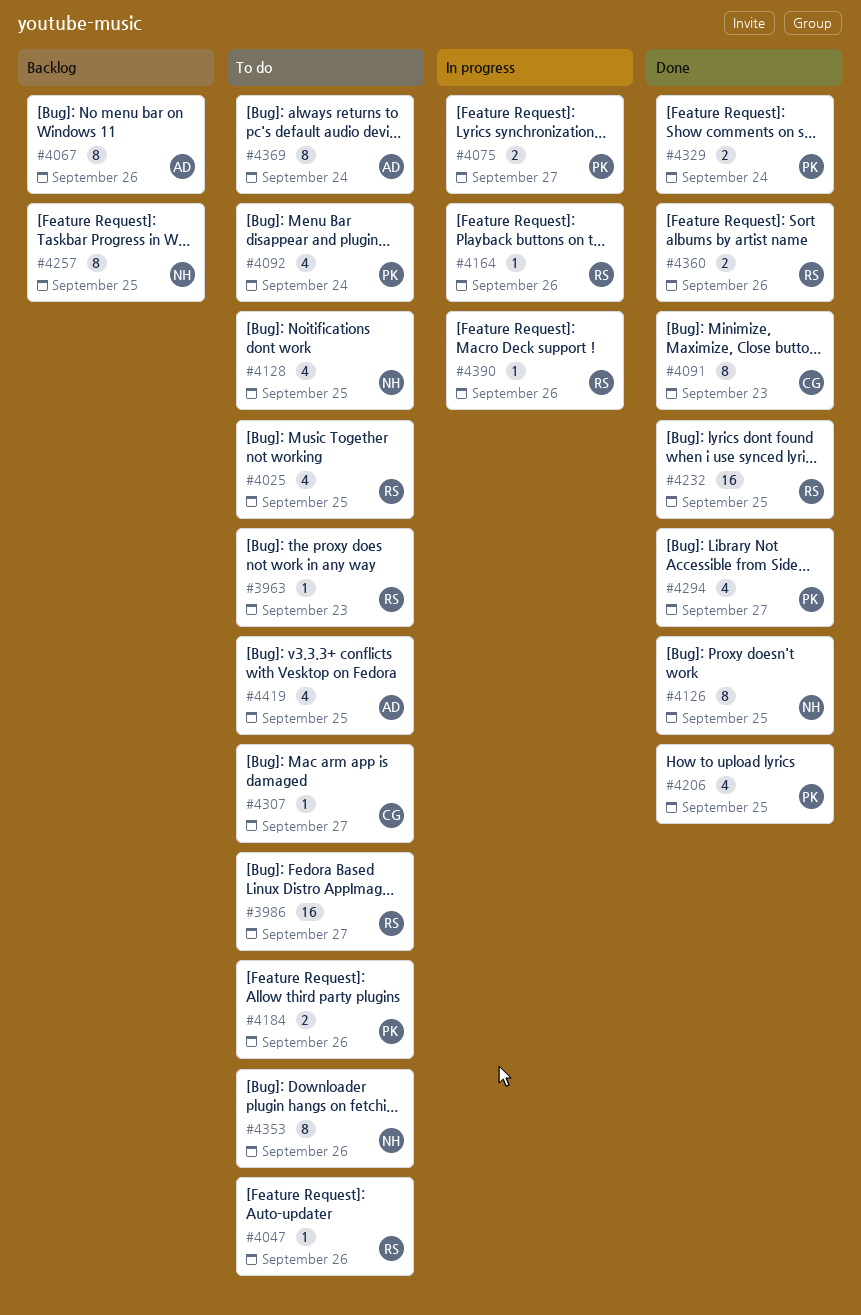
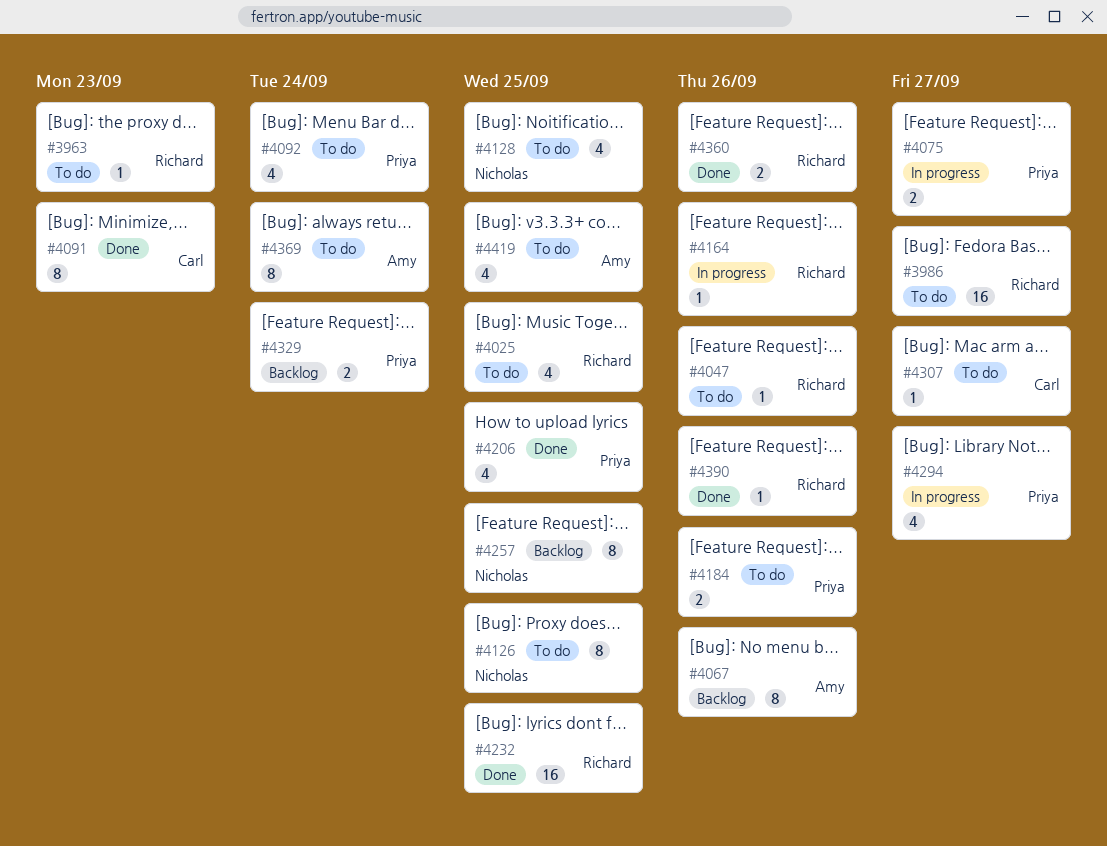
#4126, status: Done -> To do
#4294, status: Done -> In progress
#4329, status: Done -> Backlog
#4353: present -> none
#4390, status: In progress -> Done

